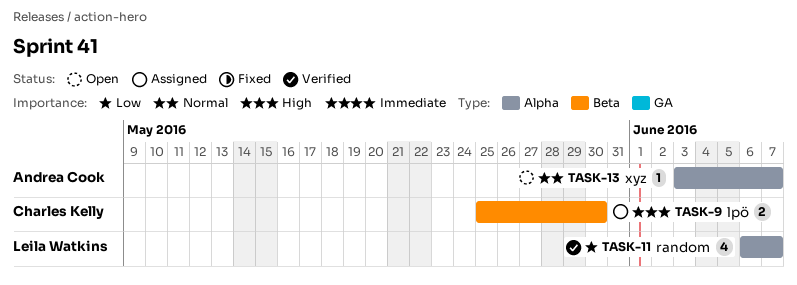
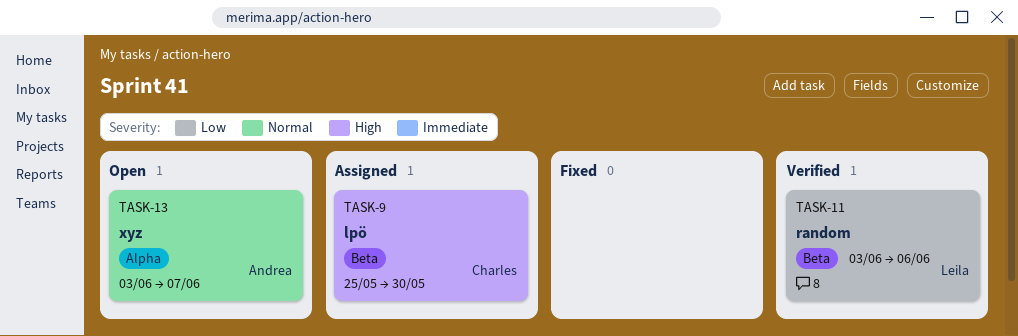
TASK-11, label: Alpha -> Beta
TASK-11, start: Jun 6 -> Jun 3
TASK-11, due: Jun 7 -> Jun 6

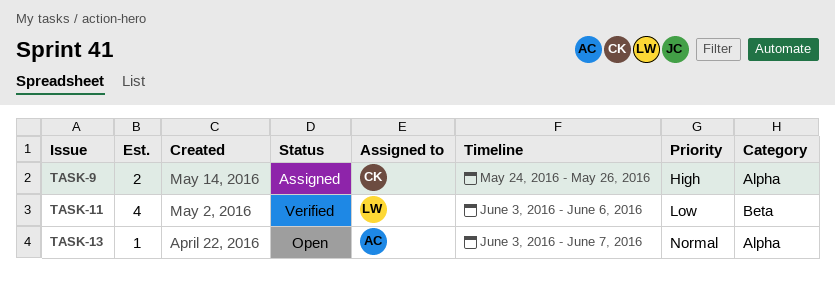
TASK-9, label: Beta -> Alpha
TASK-9, start: May 25 -> May 24
TASK-9, due: May 30 -> May 26

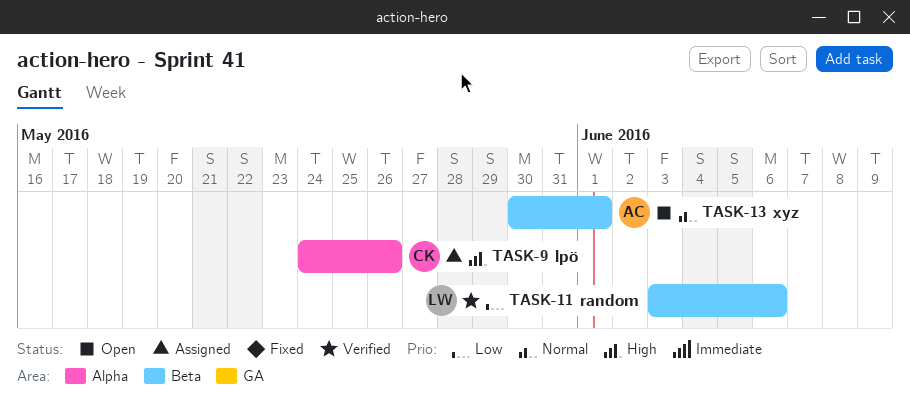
TASK-13, label: Alpha -> Beta
TASK-13, start: Jun 3 -> May 30
TASK-13, due: Jun 7 -> Jun 1

